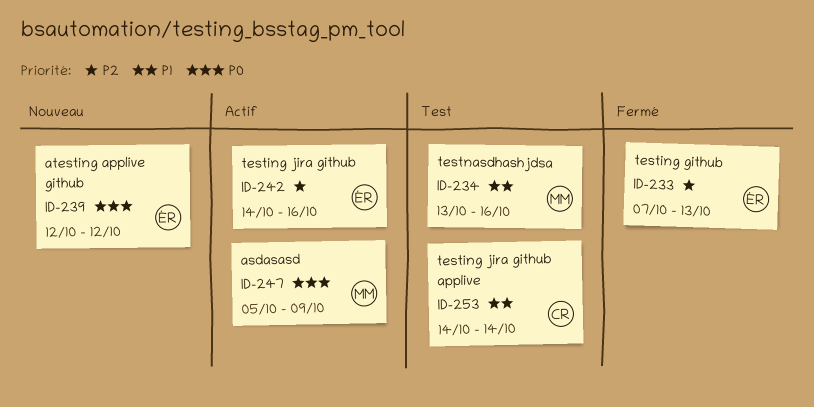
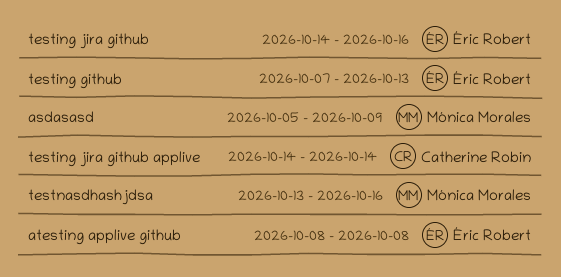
atesting applive github, start: Oct 12 -> Oct 8
atesting applive github, due: Oct 12 -> Oct 8

